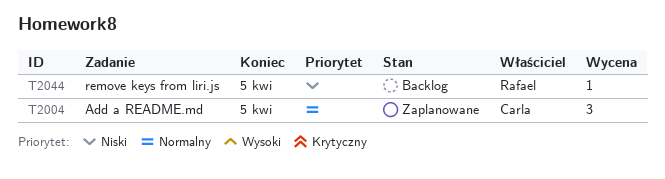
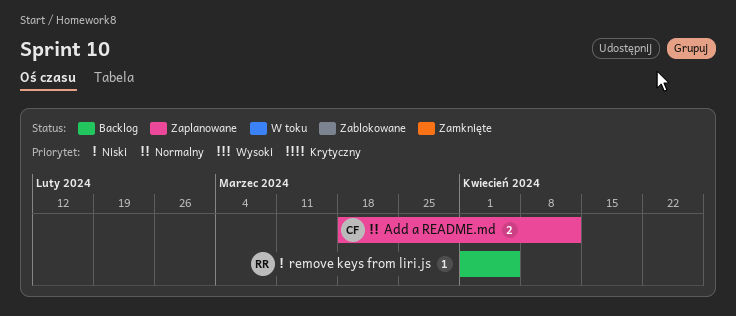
Add a README.md, estimate: 3 -> 2
Add a README.md, due: Apr 5 -> Apr 12

